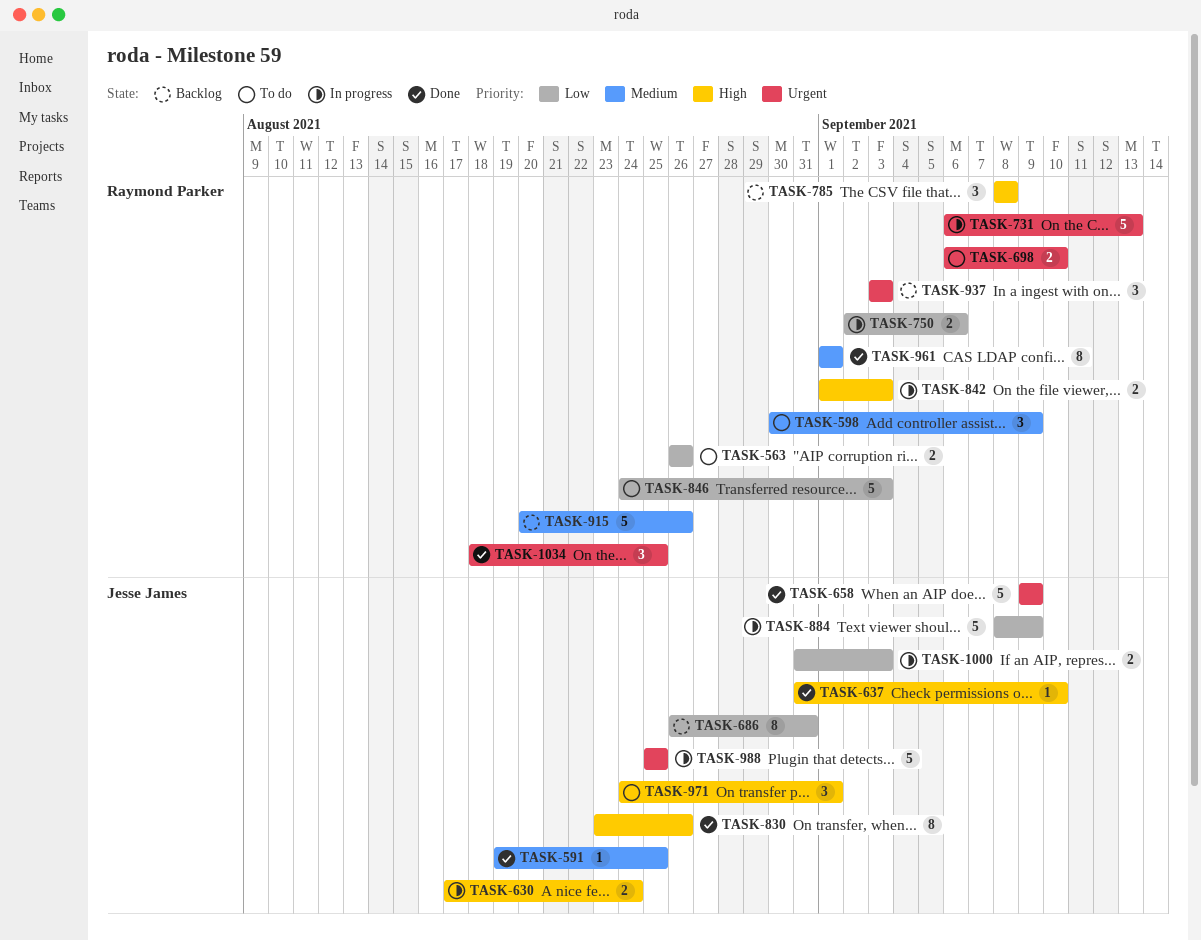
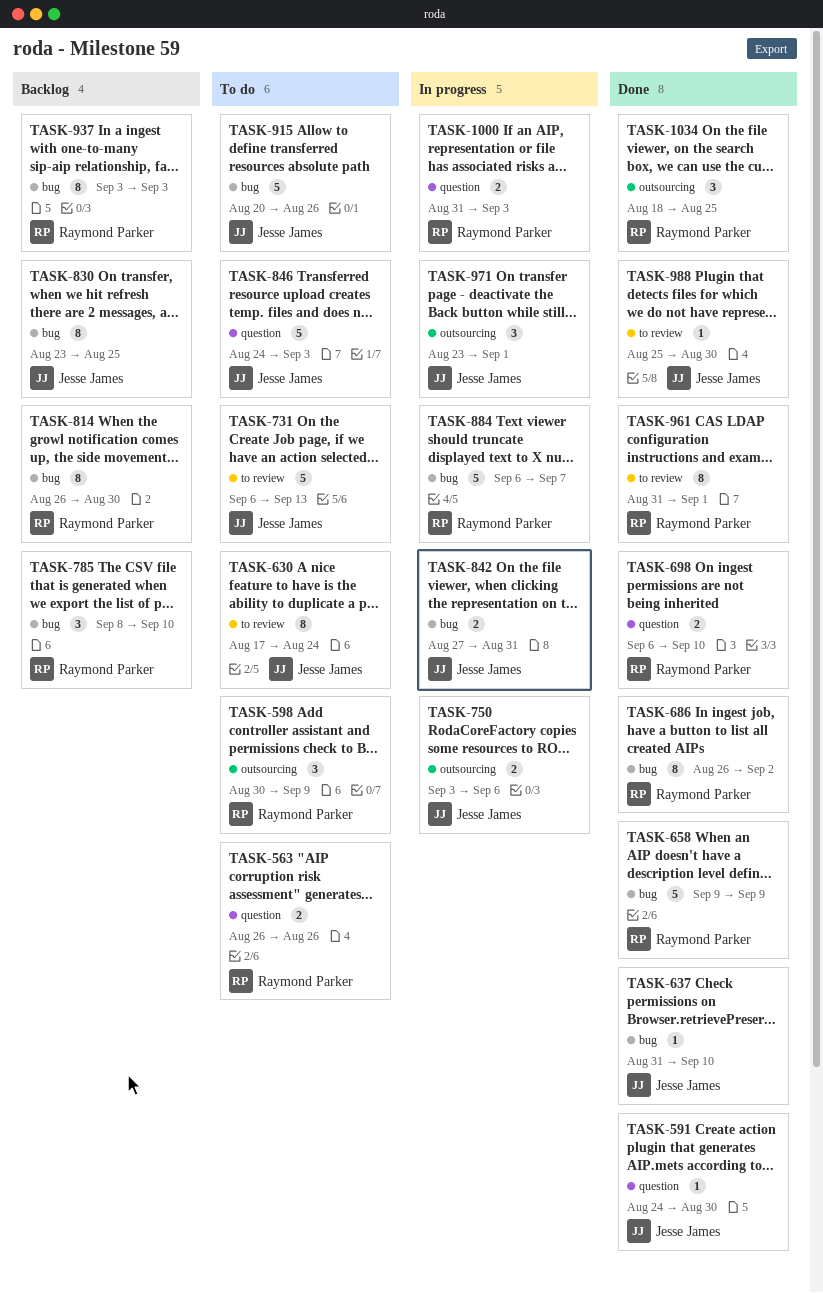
TASK-591, start: Aug 19 -> Aug 24
TASK-591, due: Aug 25 -> Aug 30
TASK-630, status: In progress -> To do
TASK-630, estimate: 2 -> 8
TASK-658, owner: Jesse James -> Raymond Parker
TASK-686, status: Backlog -> Done
TASK-686, owner: Jesse James -> Raymond Parker
TASK-686, due: Aug 31 -> Sep 2
TASK-698, status: To do -> Done
TASK-731, status: In progress -> To do
TASK-731, owner: Raymond Parker -> Jesse James
TASK-750, owner: Raymond Parker -> Jesse James
TASK-750, start: Sep 2 -> Sep 3
TASK-785, due: Sep 8 -> Sep 10
TASK-814: none -> present
TASK-830, status: Done -> Backlog
TASK-830, due: Aug 26 -> Aug 25
TASK-842, owner: Raymond Parker -> Jesse James
TASK-842, start: Sep 1 -> Aug 27
TASK-842, due: Sep 3 -> Aug 31
TASK-846, owner: Raymond Parker -> Jesse James
TASK-884, owner: Jesse James -> Raymond Parker
TASK-884, start: Sep 8 -> Sep 6
TASK-884, due: Sep 9 -> Sep 7
TASK-915, status: Backlog -> To do
TASK-915, owner: Raymond Parker -> Jesse James
TASK-937, estimate: 3 -> 8
TASK-961, start: Sep 1 -> Aug 31
TASK-971, status: To do -> In progress
TASK-971, start: Aug 24 -> Aug 23
TASK-988, status: In progress -> Done
TASK-988, estimate: 5 -> 1
TASK-988, due: Aug 25 -> Aug 30
TASK-1000, owner: Jesse James -> Raymond Parker

